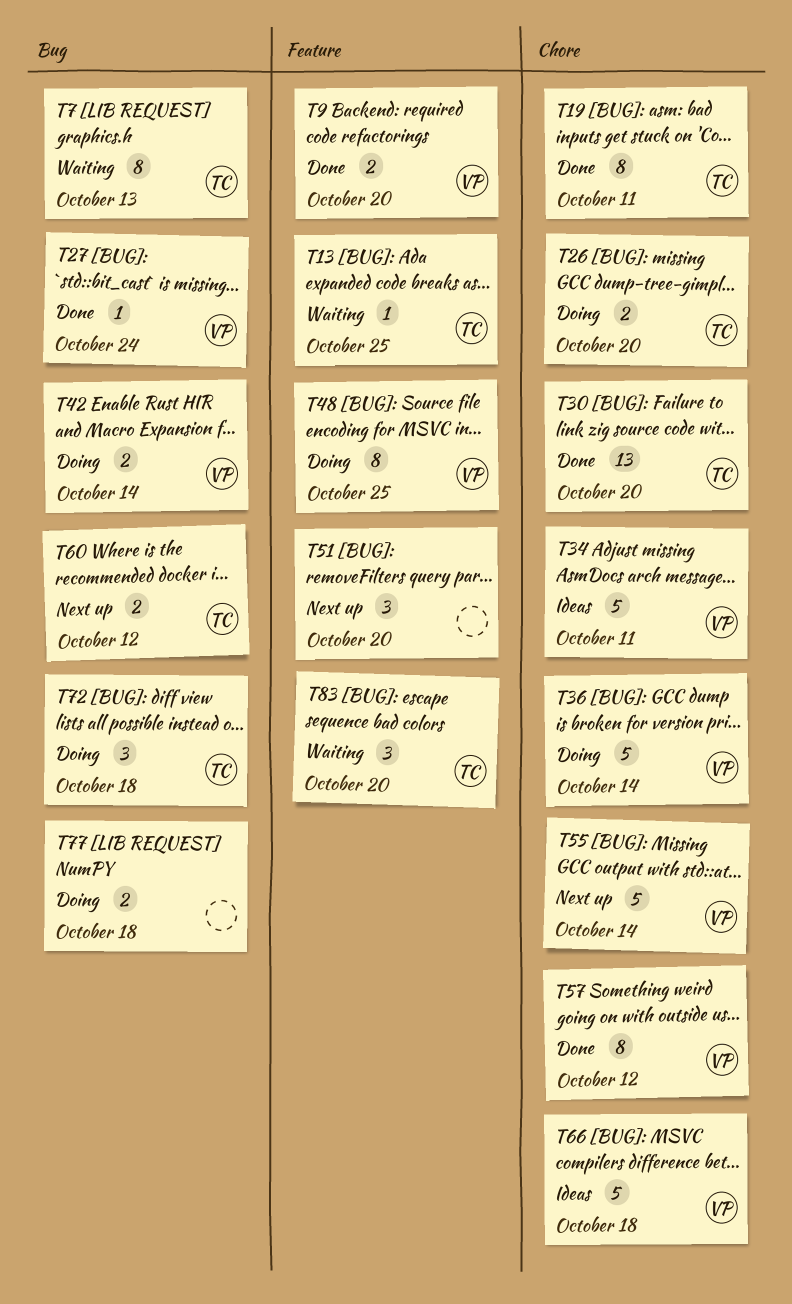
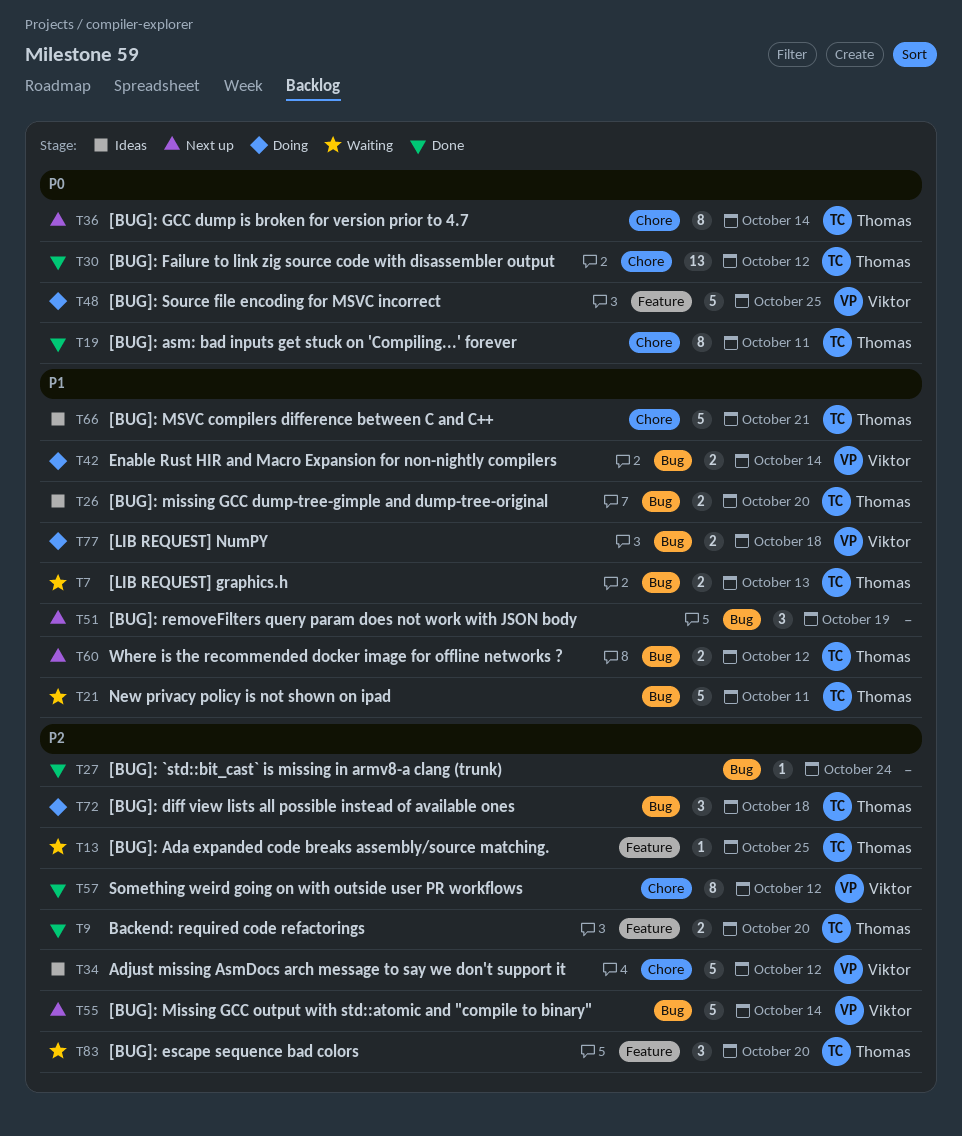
T7, estimate: 8 -> 2
T9, owner: Viktor -> Thomas
T21: none -> present
T26, status: Doing -> Ideas
T26, label: Chore -> Bug
T27, owner: Viktor -> none
T30, due: Oct 20 -> Oct 12
T34, due: Oct 11 -> Oct 12
T36, status: Doing -> Next up
T36, owner: Viktor -> Thomas
T36, estimate: 5 -> 8
T48, estimate: 8 -> 5
T51, label: Feature -> Bug
T51, due: Oct 20 -> Oct 19
T55, label: Chore -> Bug
T66, owner: Viktor -> Thomas
T66, due: Oct 18 -> Oct 21
T77, owner: none -> Viktor

